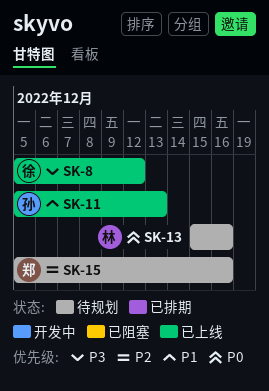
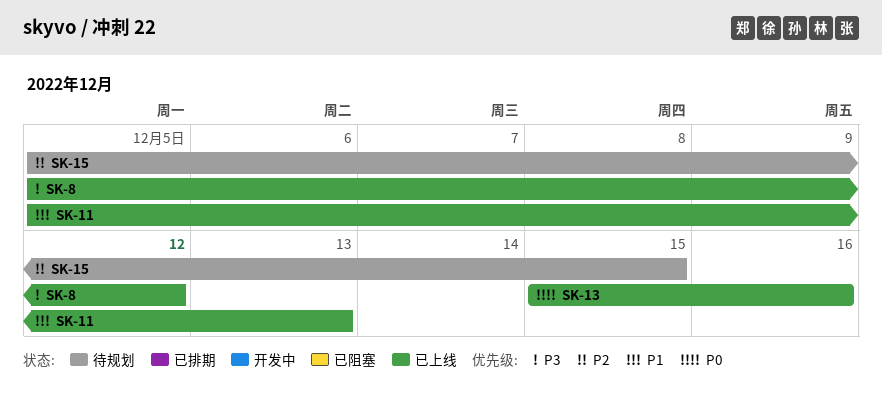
SK-13, status: 待规划 -> 已上线
SK-15, due: Dec 16 -> Dec 15

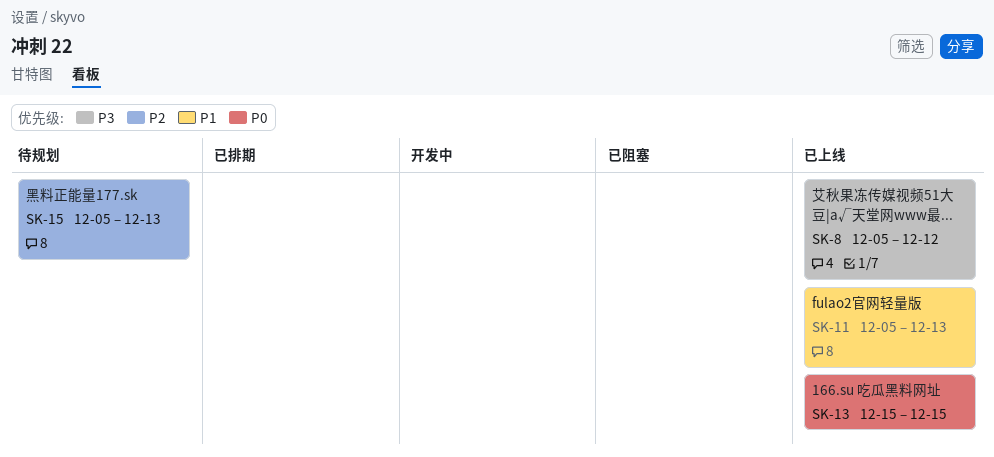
SK-13, due: Dec 16 -> Dec 15
SK-15, due: Dec 15 -> Dec 13

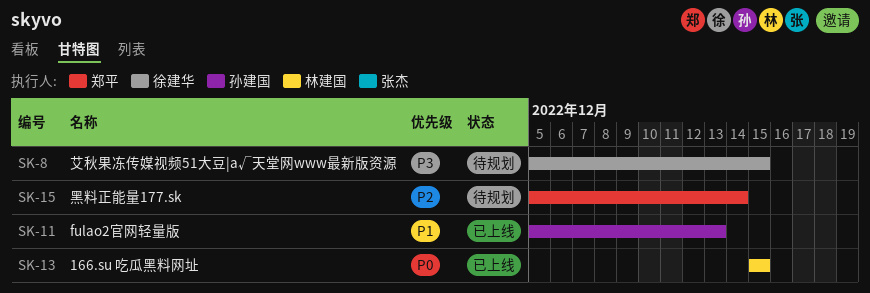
SK-8, status: 已上线 -> 待规划
SK-8, due: Dec 12 -> Dec 15
SK-15, due: Dec 13 -> Dec 14

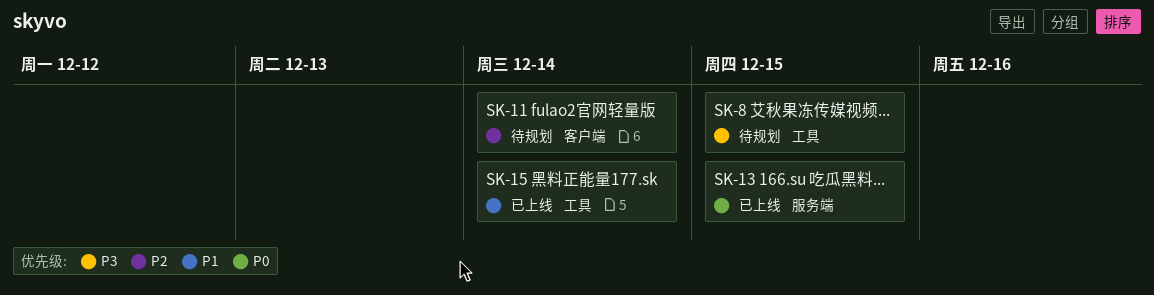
SK-11, status: 已上线 -> 待规划
SK-11, priority: P1 -> P2
SK-11, due: Dec 13 -> Dec 14
SK-15, status: 待规划 -> 已上线
SK-15, priority: P2 -> P1

